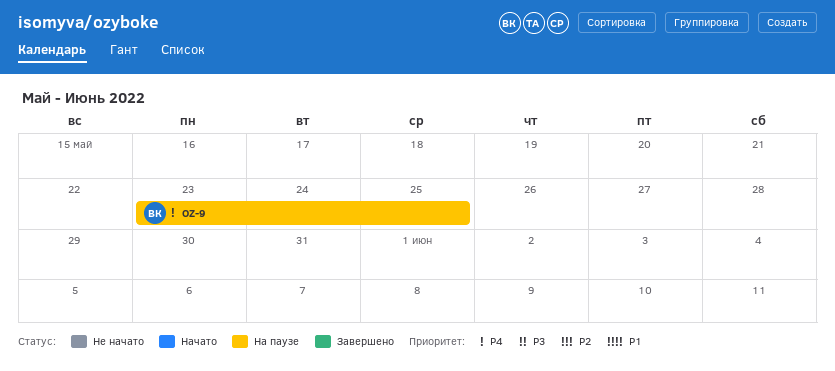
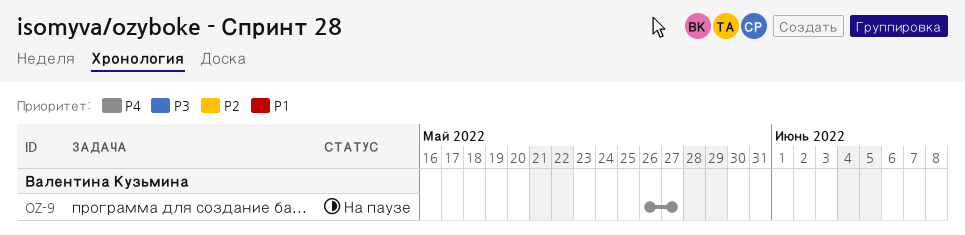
OZ-9, start: May 23 -> May 26
OZ-9, due: May 25 -> May 27

